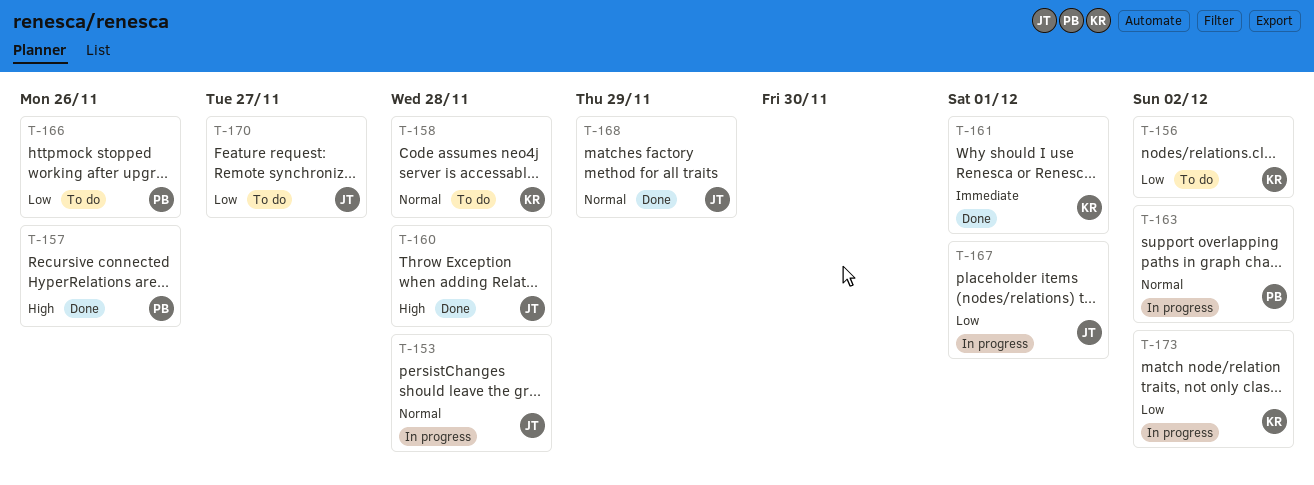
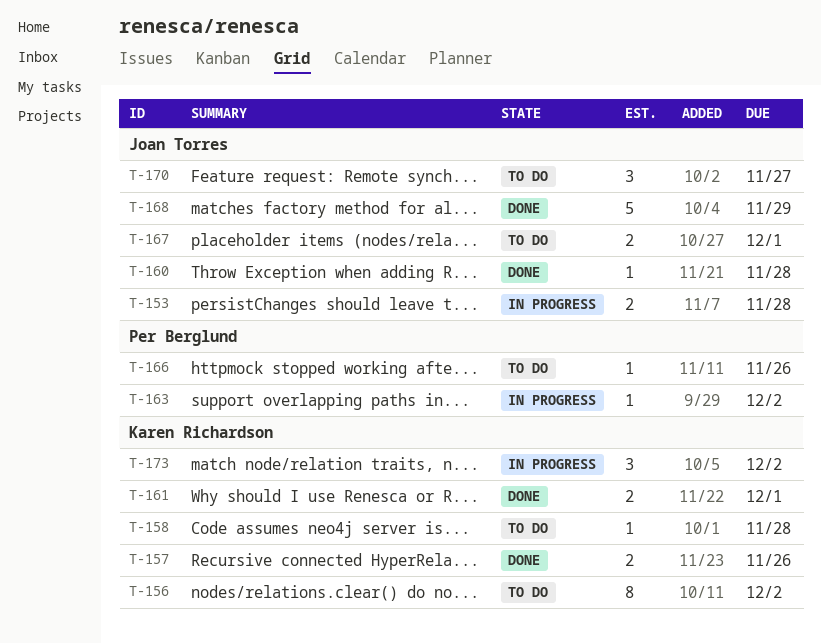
T-157, owner: Per Berglund -> Karen Richardson
T-167, status: In progress -> To do

